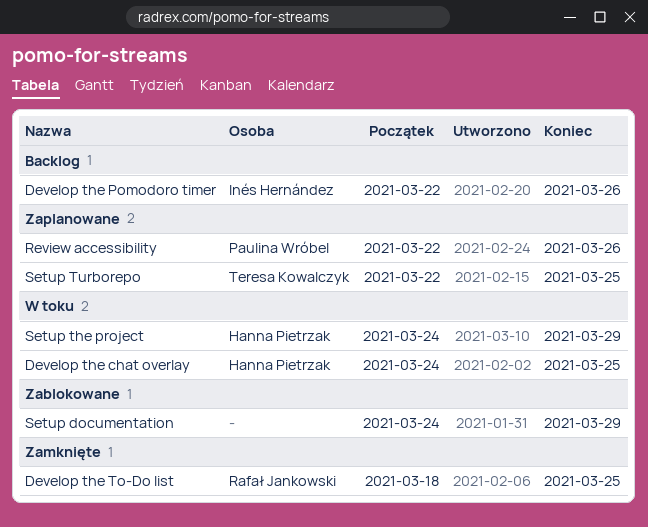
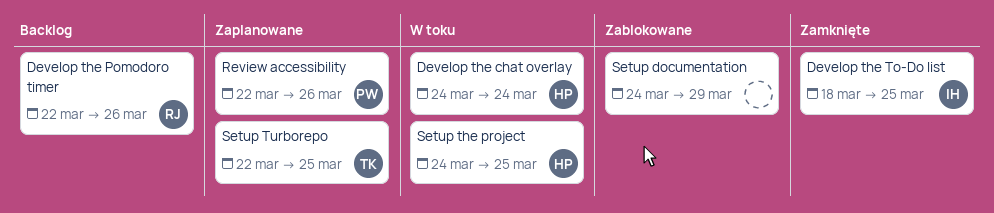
Develop the chat overlay, due: Mar 25 -> Mar 24
Develop the Pomodoro timer, owner: Inés Hernández -> Rafał Jankowski
Develop the To-Do list, owner: Rafał Jankowski -> Inés Hernández
Setup the project, due: Mar 29 -> Mar 25

